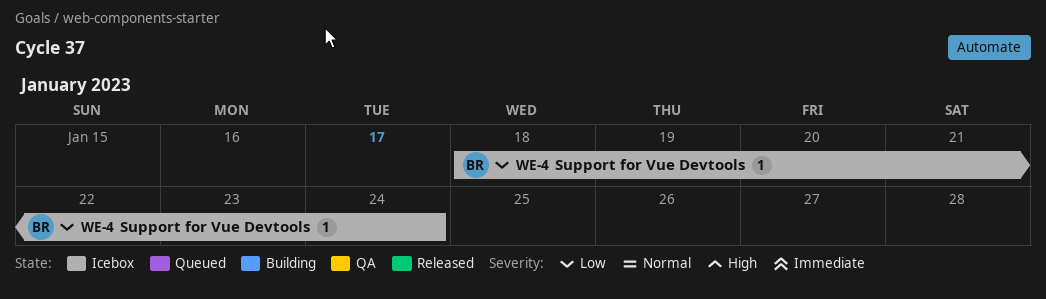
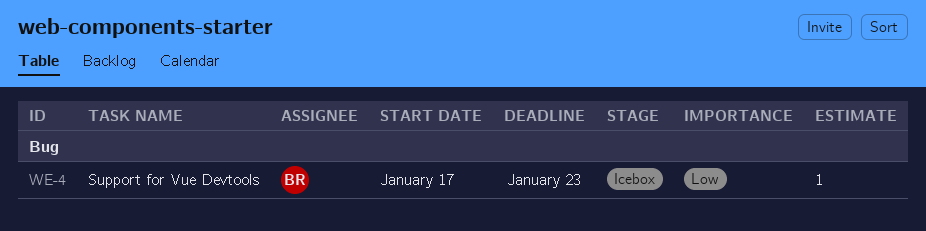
WE-4, start: Jan 18 -> Jan 17
WE-4, due: Jan 24 -> Jan 23

